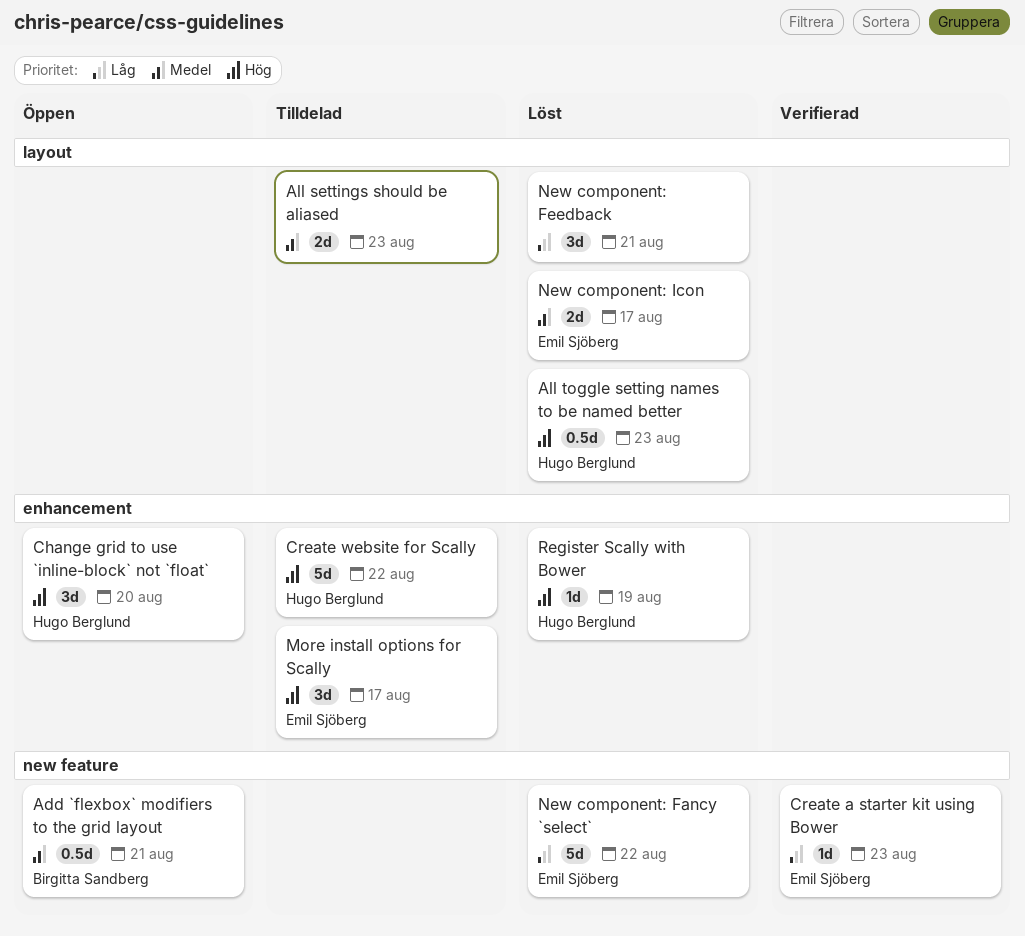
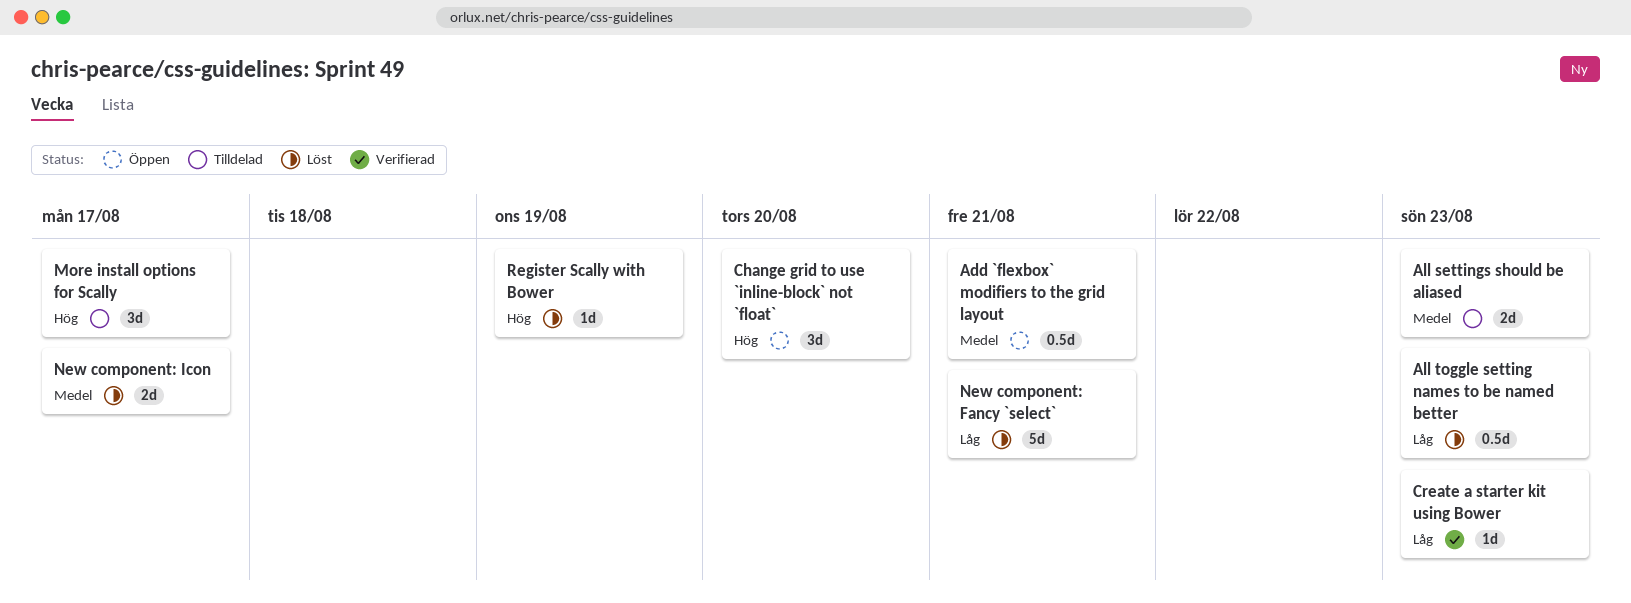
All toggle setting names to be named better, priority: Hög -> Låg
Create website for Scally: present -> none
New component: Fancy `select`, due: Aug 22 -> Aug 21
New component: Feedback: present -> none

